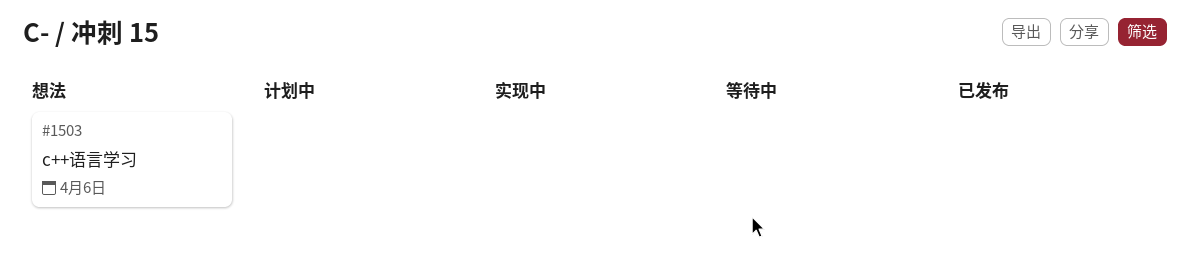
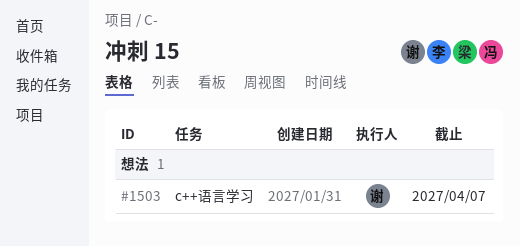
#1503, due: Apr 6 -> Apr 7

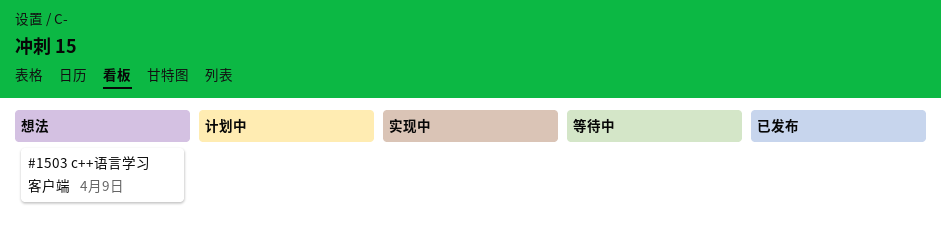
#1503, due: Apr 7 -> Apr 9

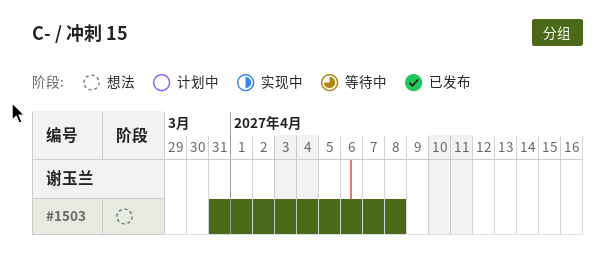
#1503, due: Apr 9 -> Apr 8

